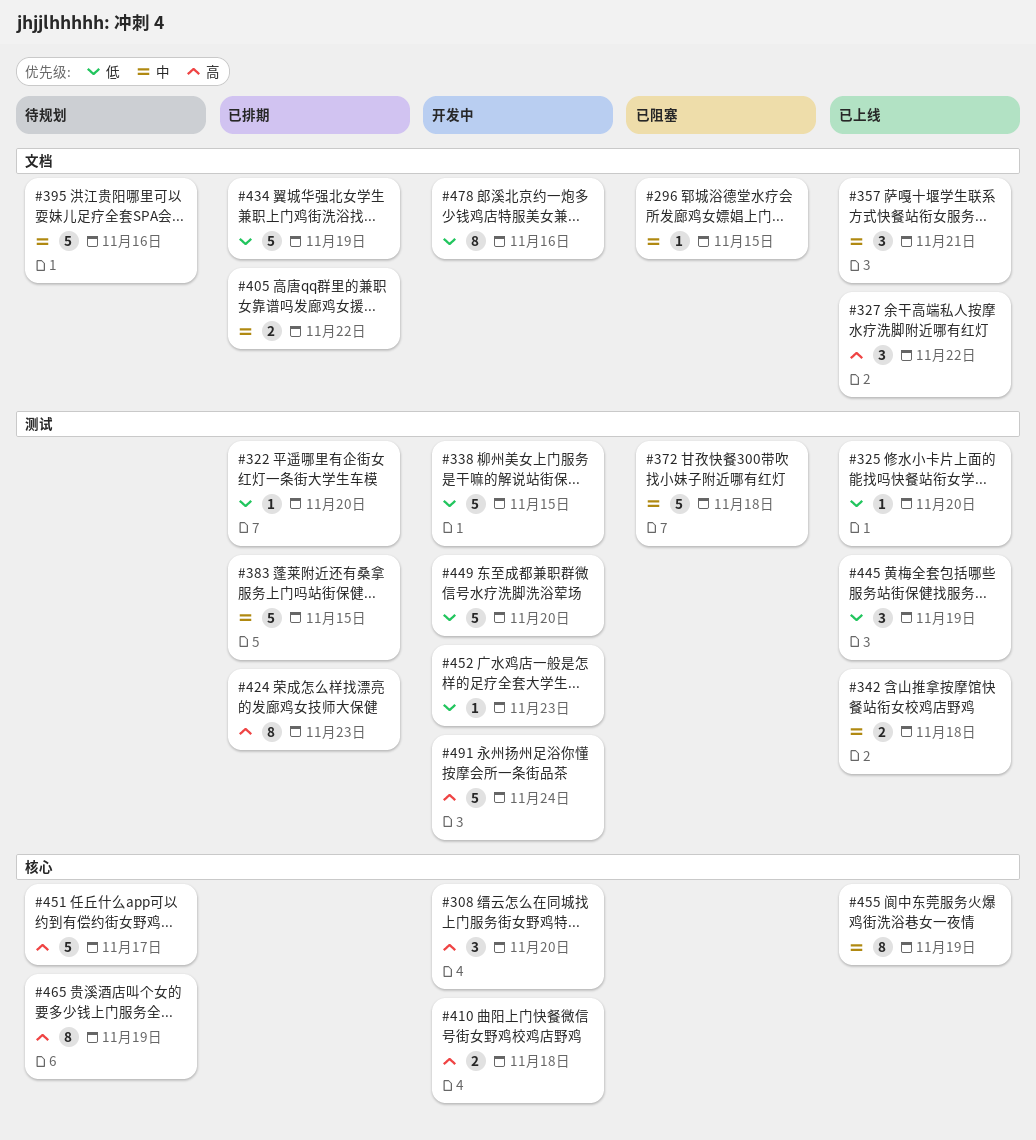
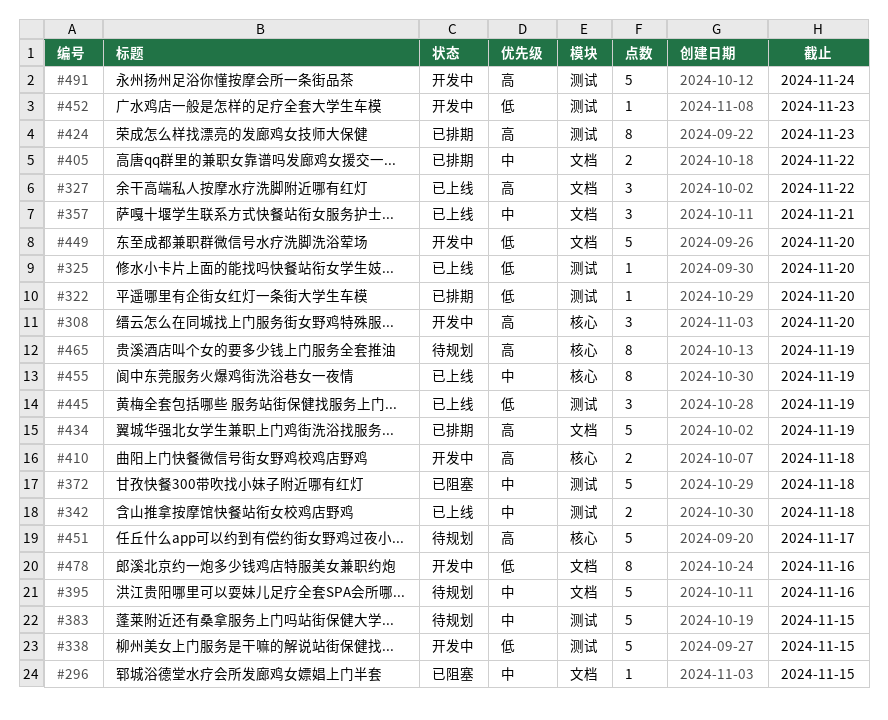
#383, status: 已排期 -> 待规划
#434, priority: 低 -> 高
#449, label: 测试 -> 文档

